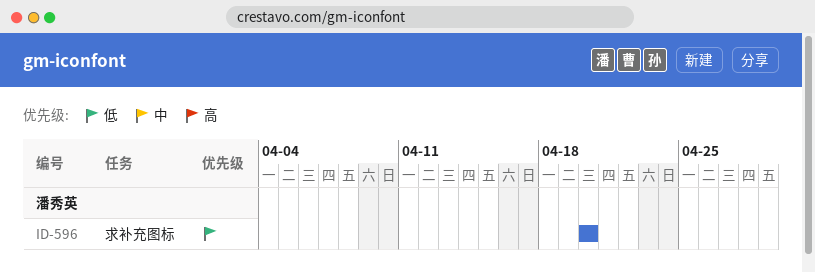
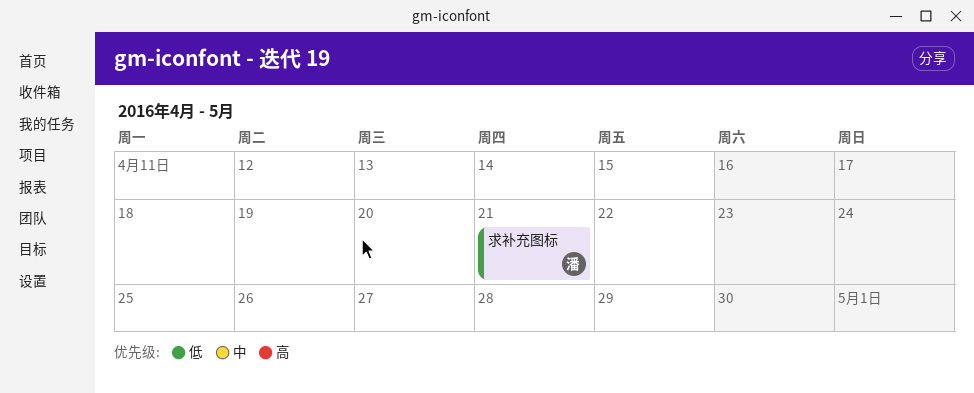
求补充图标, due: Apr 20 -> Apr 21

